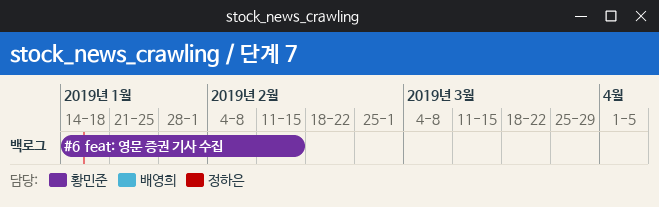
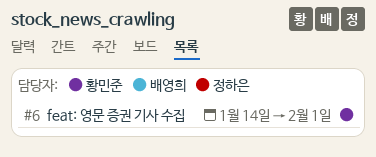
#6, due: Feb 15 -> Feb 1

